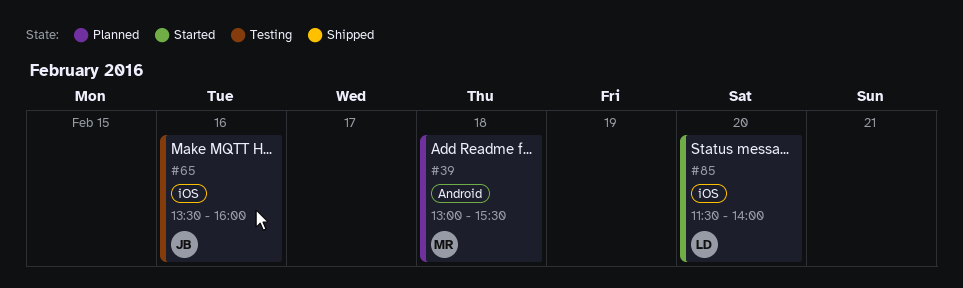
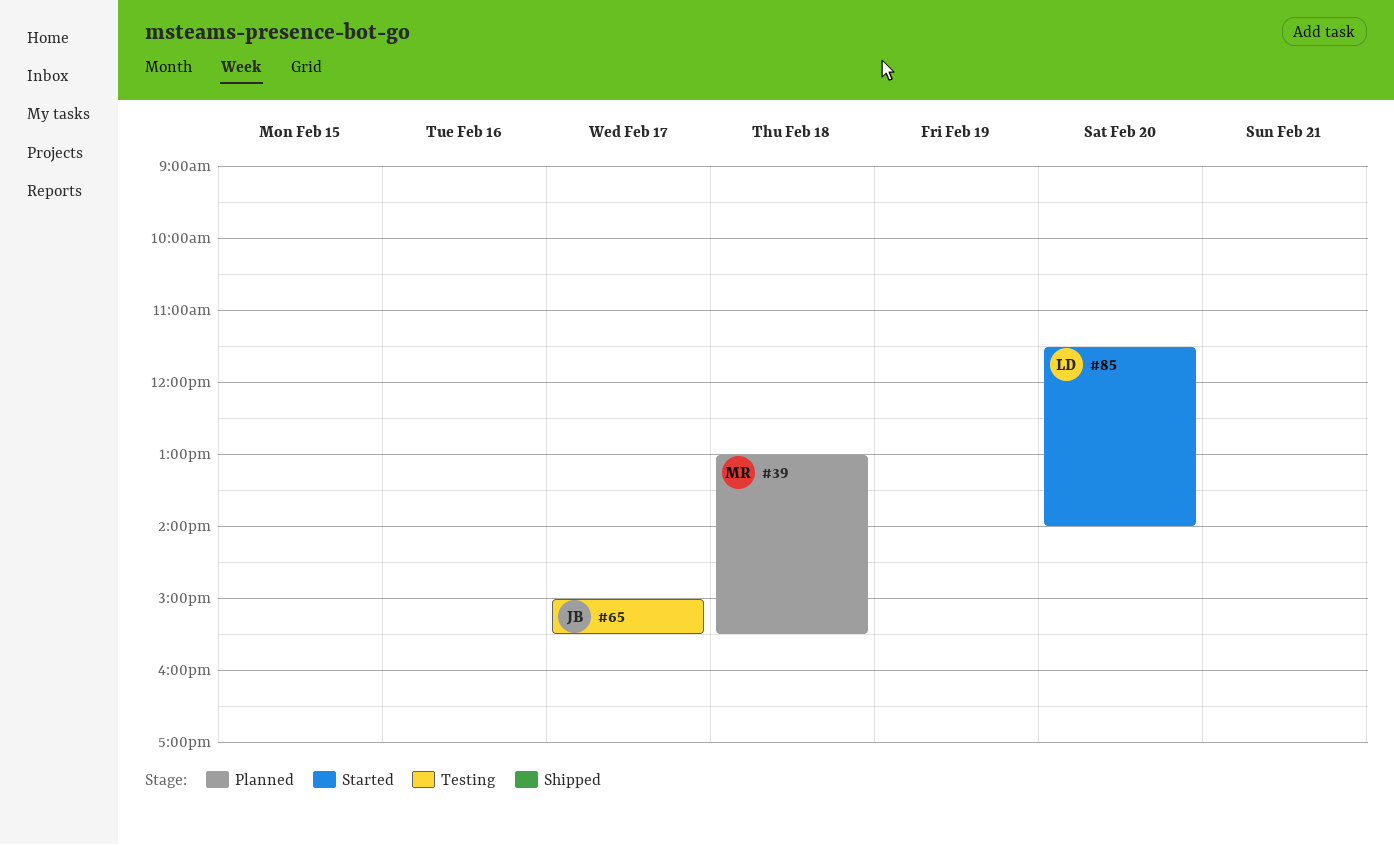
#65, day: Feb 16 -> Feb 17
#65, begins: 13:30 -> 15:00
#65, ends: 16:00 -> 15:30

